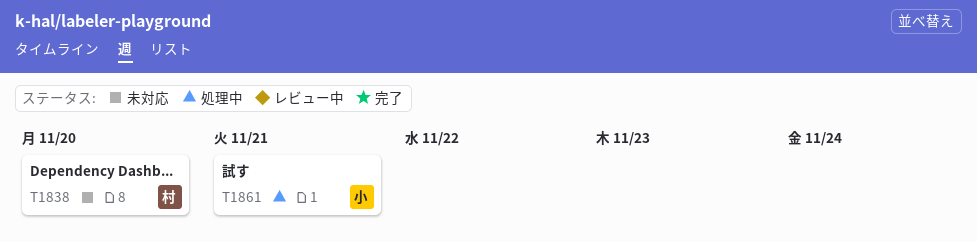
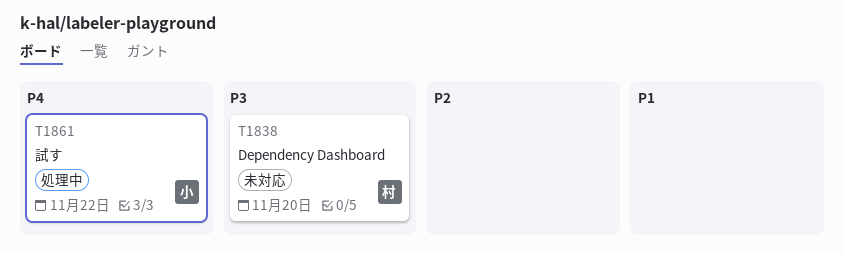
T1861, due: Nov 21 -> Nov 22

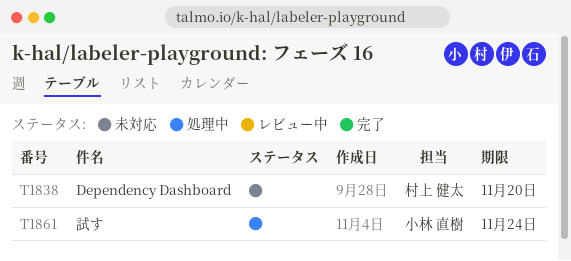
T1861, due: Nov 22 -> Nov 24

